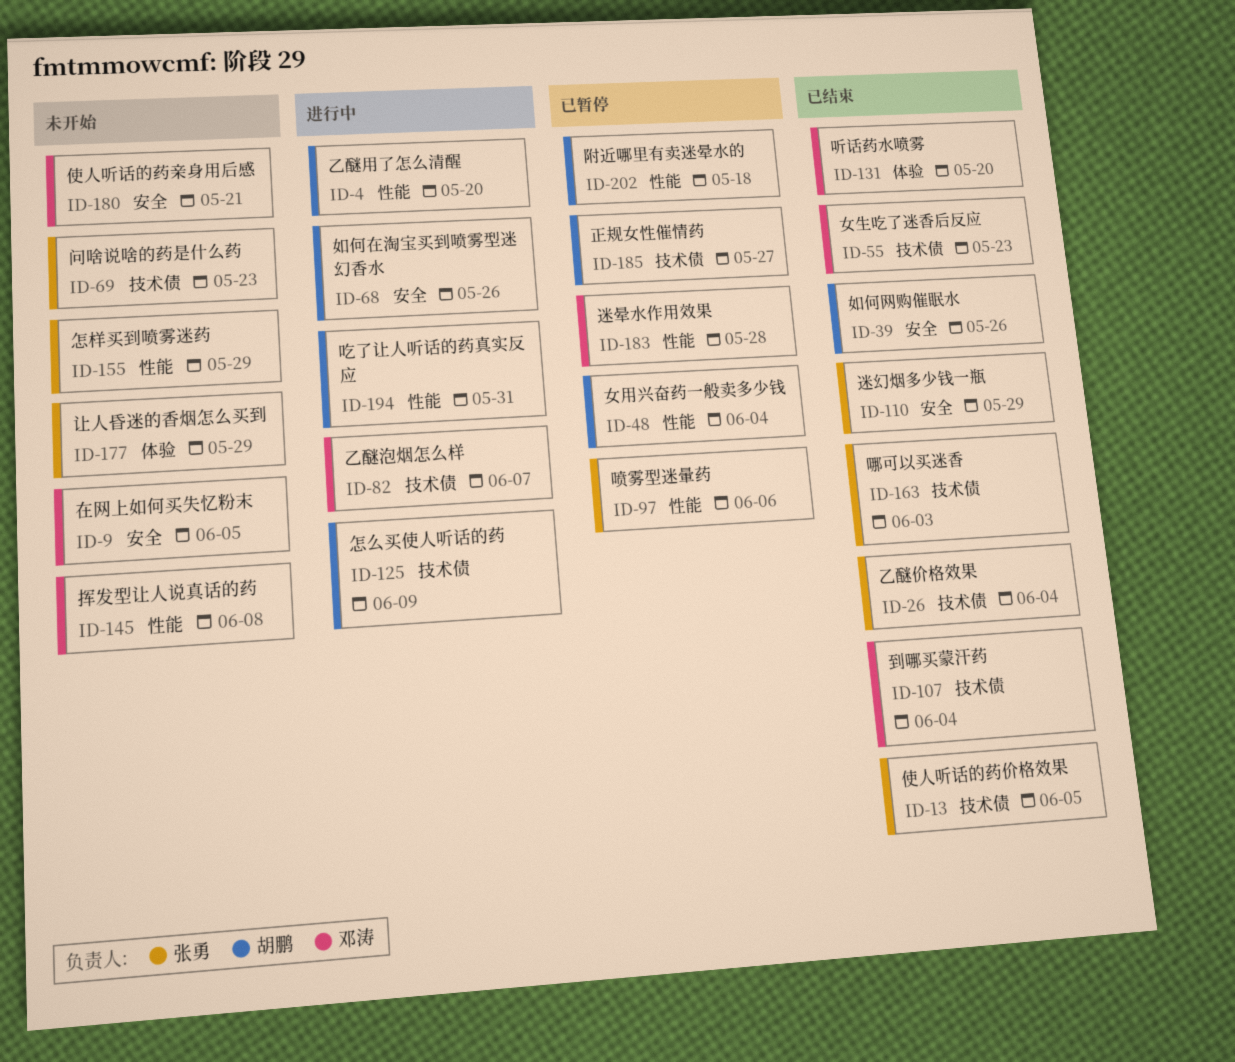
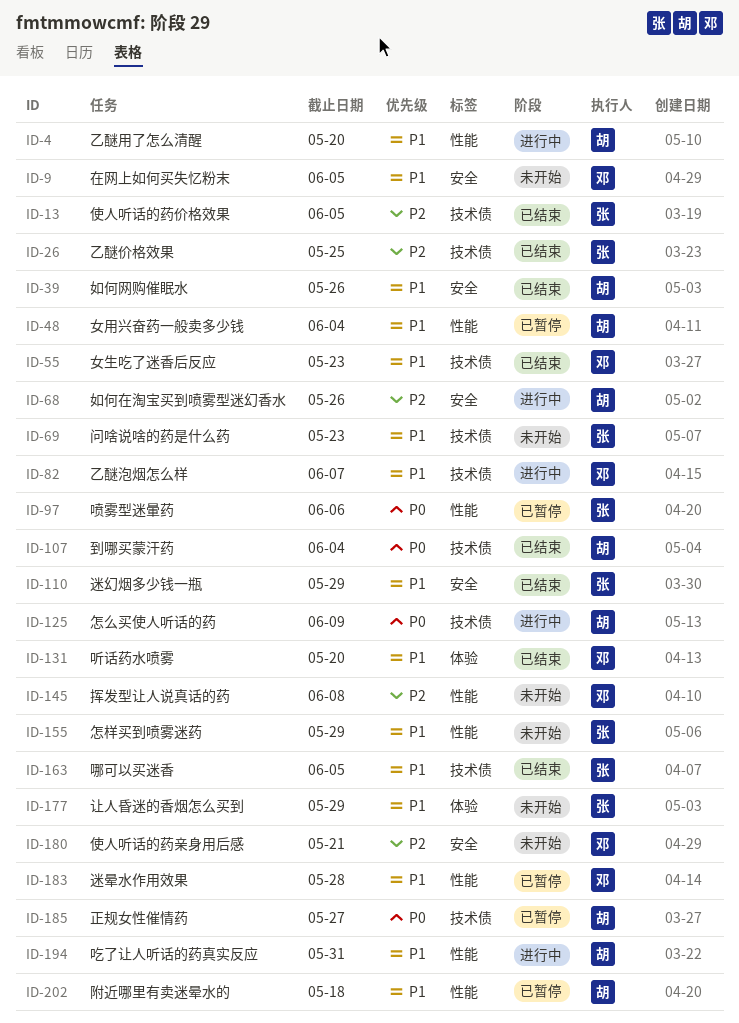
ID-26, due: Jun 4 -> May 25
ID-107, owner: 邓涛 -> 胡鹏
ID-163, due: Jun 3 -> Jun 5

